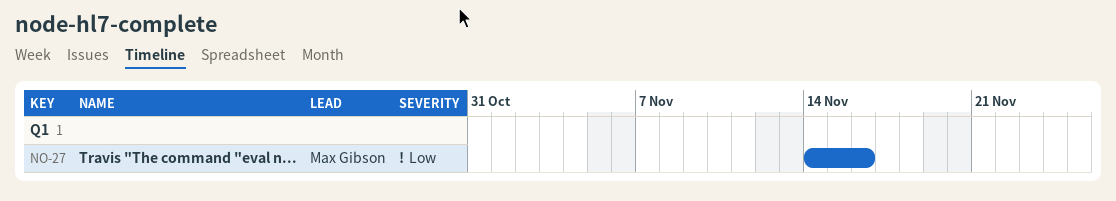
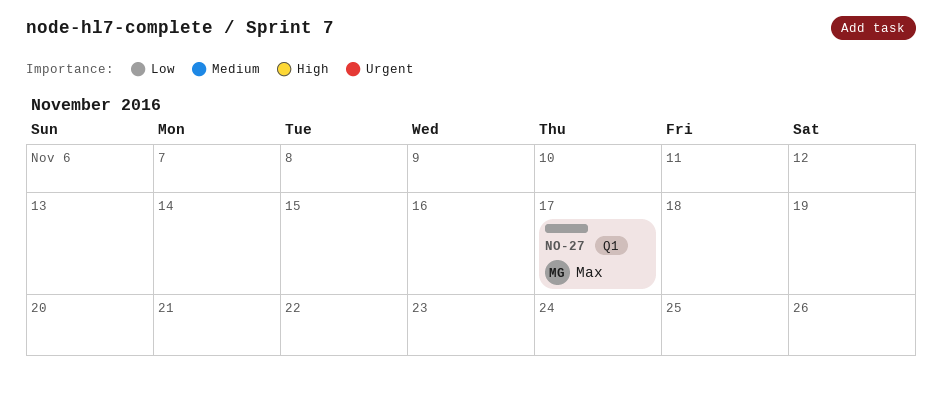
NO-27, due: Nov 16 -> Nov 17

